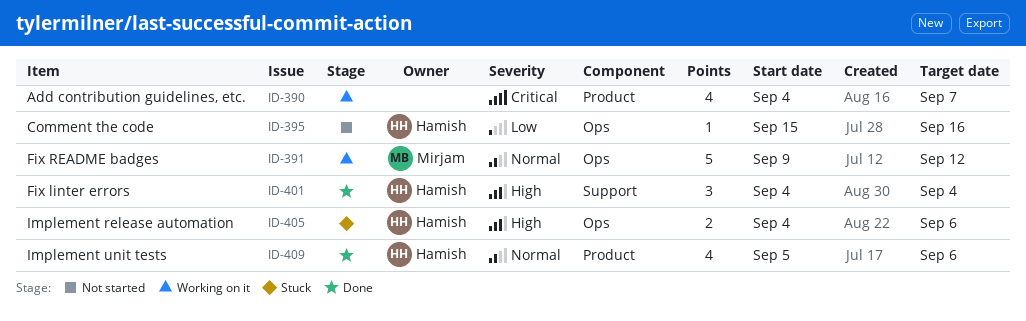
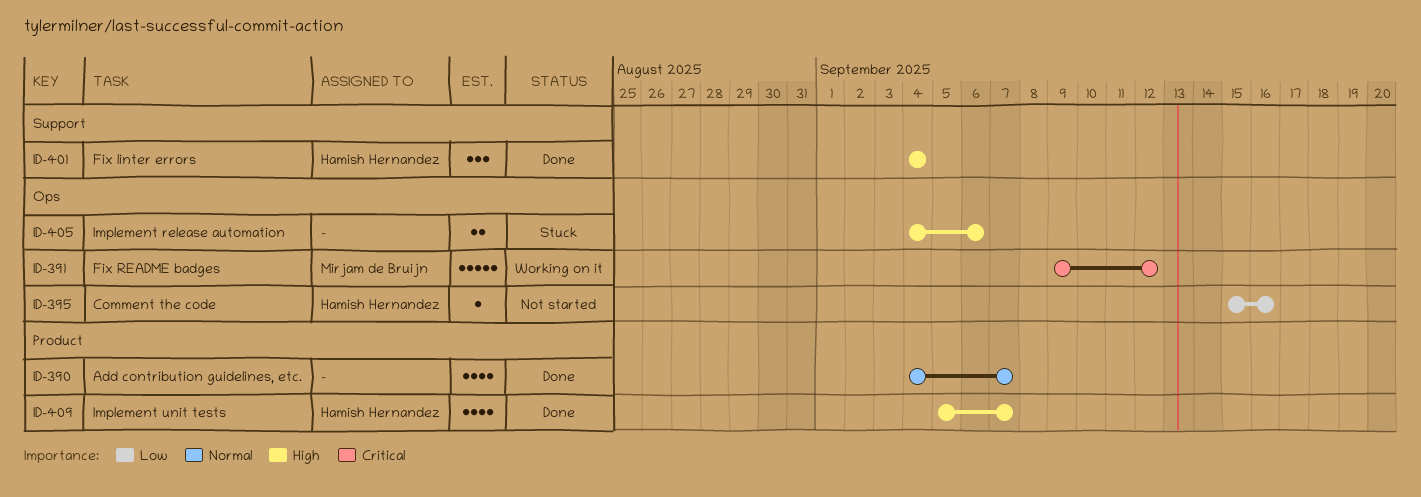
ID-390, status: Working on it -> Done
ID-390, priority: Critical -> Normal
ID-391, priority: Normal -> Critical
ID-405, owner: Hamish Hernandez -> none
ID-409, priority: Normal -> High
ID-409, due: Sep 6 -> Sep 7

